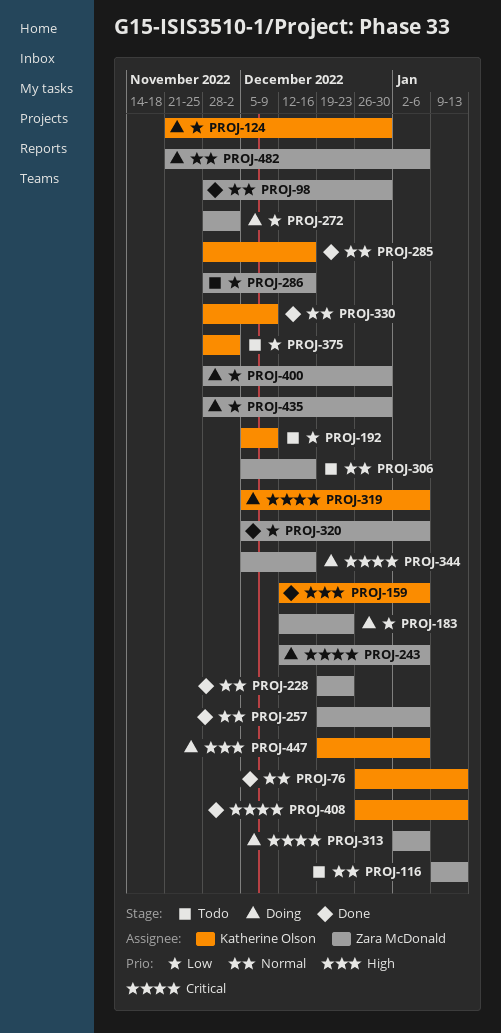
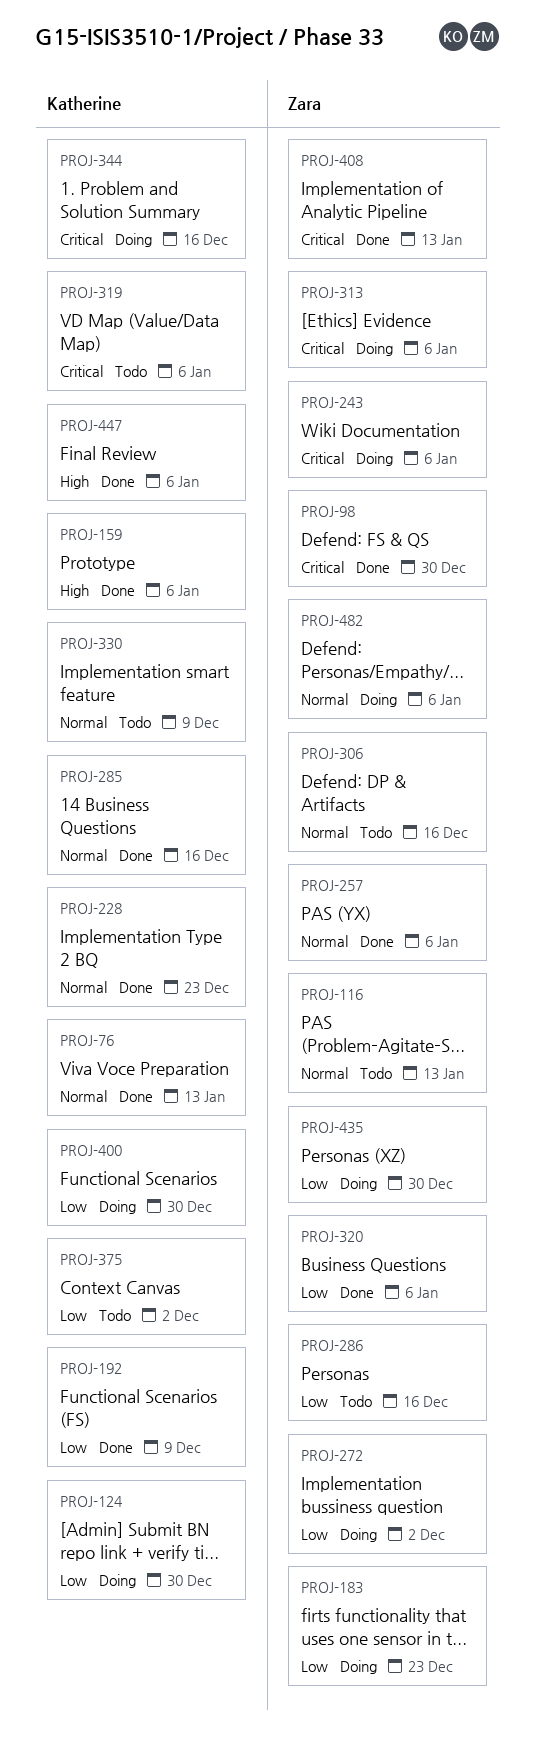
PROJ-98, priority: Normal -> Critical
PROJ-192, status: Todo -> Done
PROJ-228, owner: Zara McDonald -> Katherine Olson
PROJ-319, status: Doing -> Todo
PROJ-330, status: Done -> Todo
PROJ-344, owner: Zara McDonald -> Katherine Olson
PROJ-400, owner: Zara McDonald -> Katherine Olson
PROJ-408, owner: Katherine Olson -> Zara McDonald
PROJ-447, status: Doing -> Done

